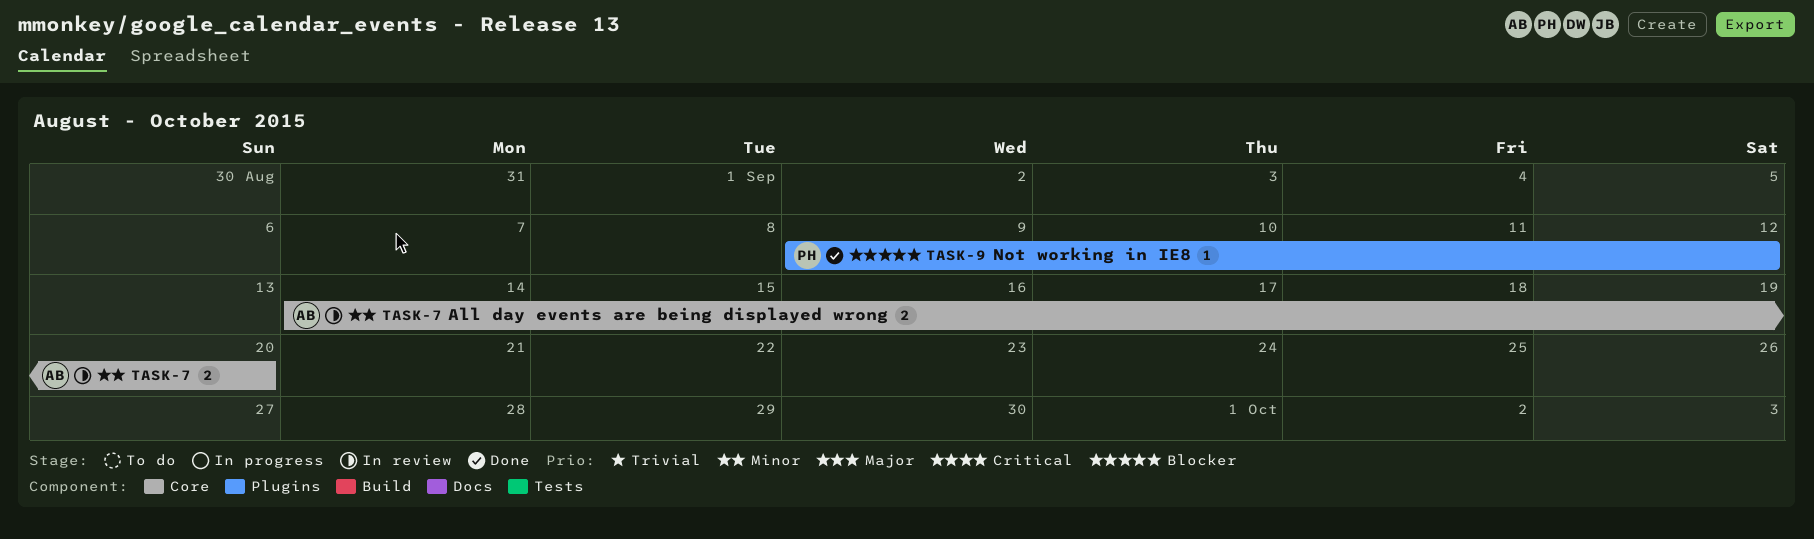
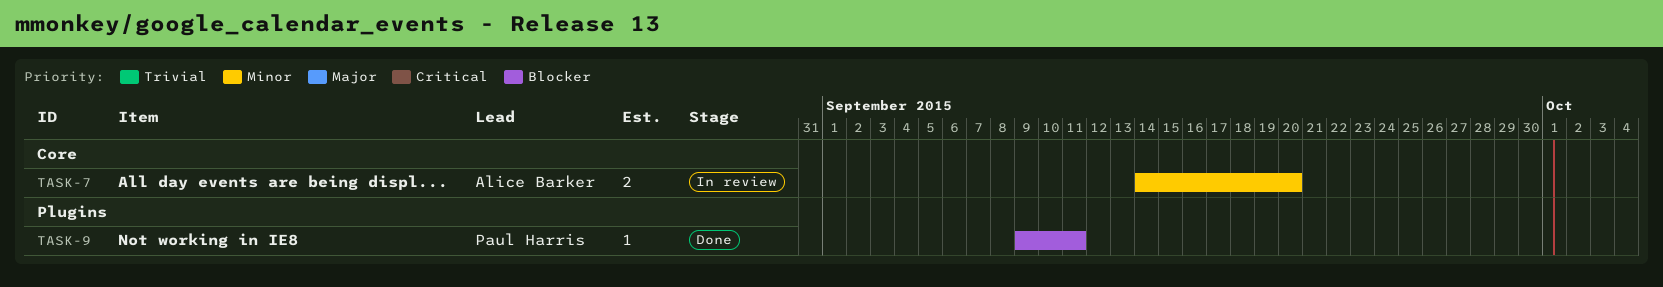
TASK-9, due: Sep 12 -> Sep 11

